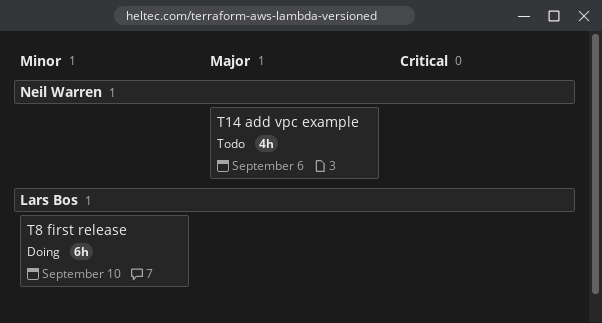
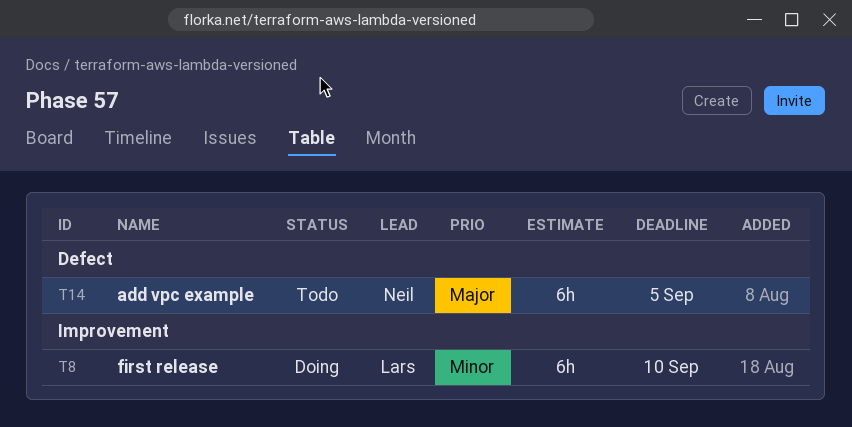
T14, estimate: 4h -> 6h
T14, due: Sep 6 -> Sep 5

